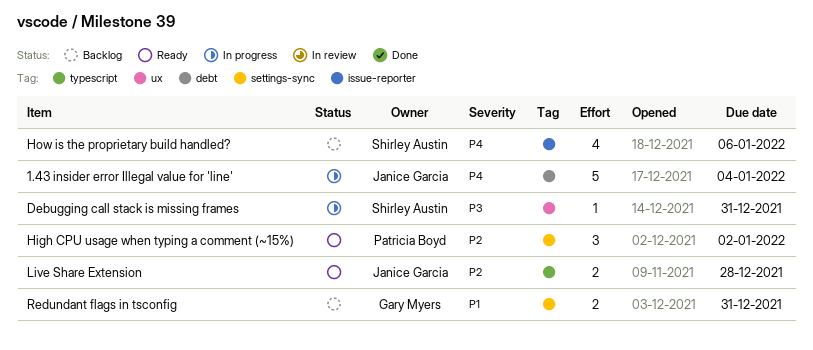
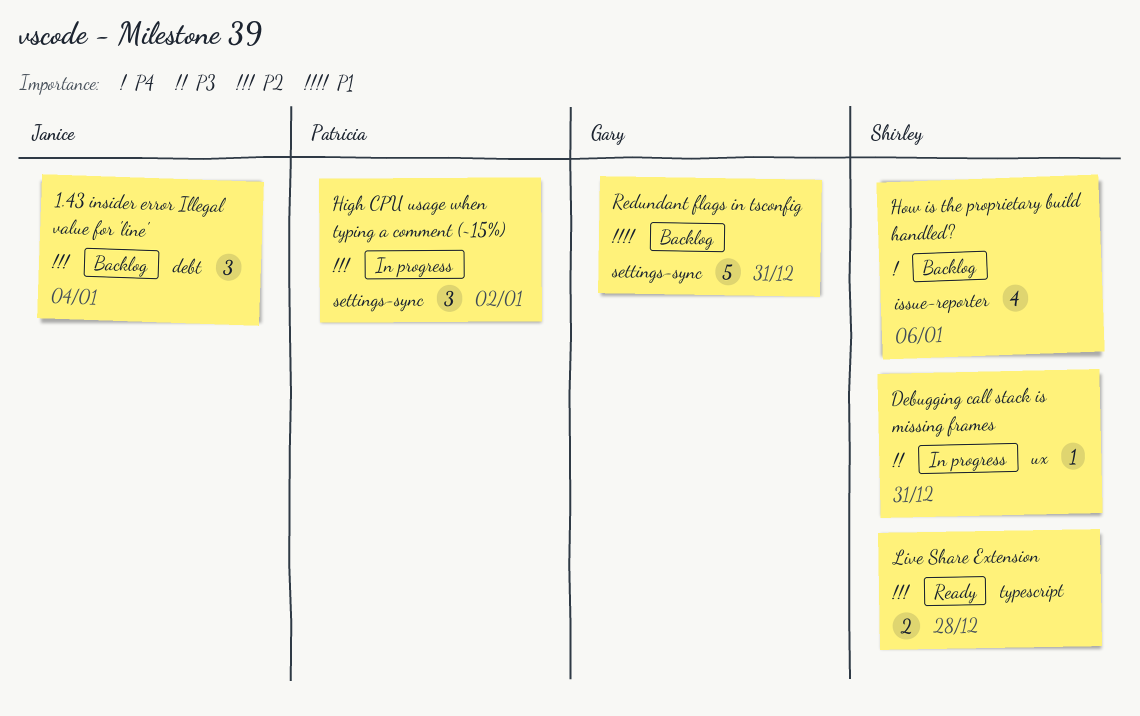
1.43 insider error Illegal value for 'line', status: In progress -> Backlog
1.43 insider error Illegal value for 'line', priority: P4 -> P2
1.43 insider error Illegal value for 'line', estimate: 5 -> 3
High CPU usage when typing a comment (~15%), status: Ready -> In progress
Live Share Extension, owner: Janice Garcia -> Shirley Austin
Redundant flags in tsconfig, estimate: 2 -> 5

